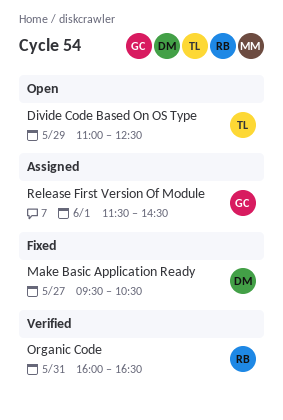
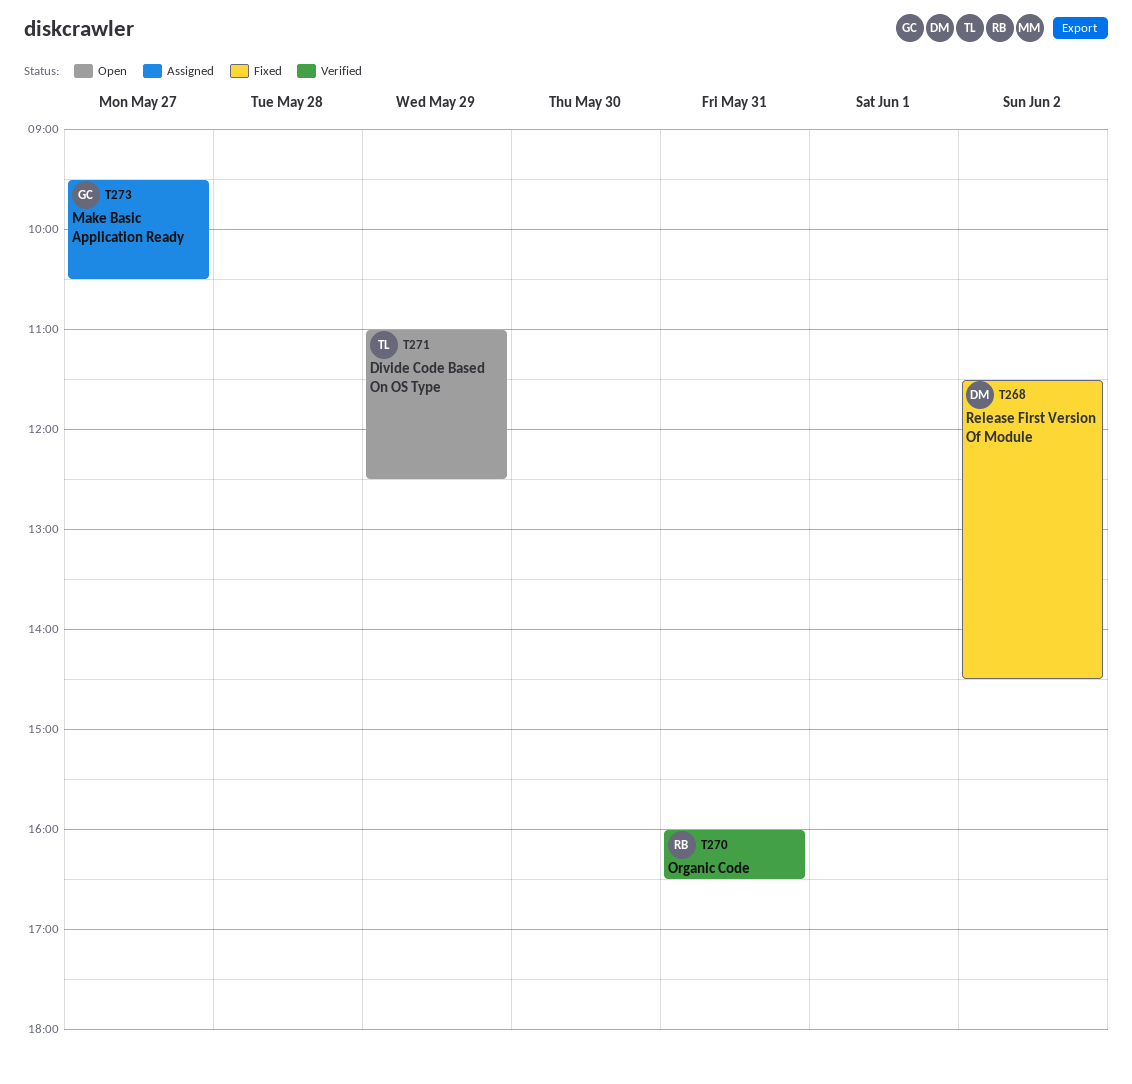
Make Basic Application Ready, status: Fixed -> Assigned
Make Basic Application Ready, owner: DM -> GC
Release First Version Of Module, status: Assigned -> Fixed
Release First Version Of Module, owner: GC -> DM
Release First Version Of Module, day: Jun 1 -> Jun 2

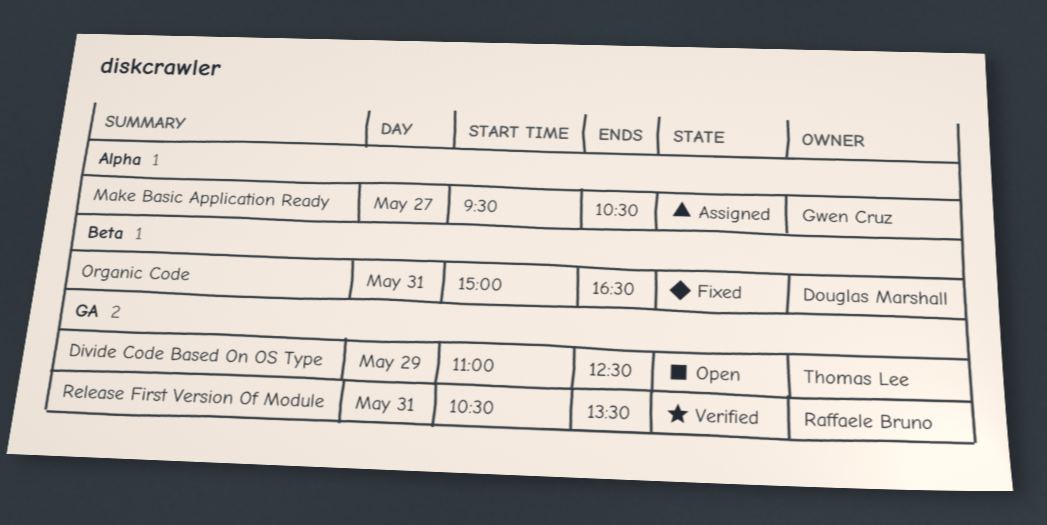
Organic Code, status: Verified -> Fixed
Organic Code, owner: Raffaele Bruno -> Douglas Marshall
Organic Code, begins: 16:00 -> 15:00
Release First Version Of Module, status: Fixed -> Verified
Release First Version Of Module, owner: Douglas Marshall -> Raffaele Bruno
Release First Version Of Module, day: Jun 2 -> May 31
Release First Version Of Module, begins: 11:30 -> 10:30
Release First Version Of Module, ends: 14:30 -> 13:30

